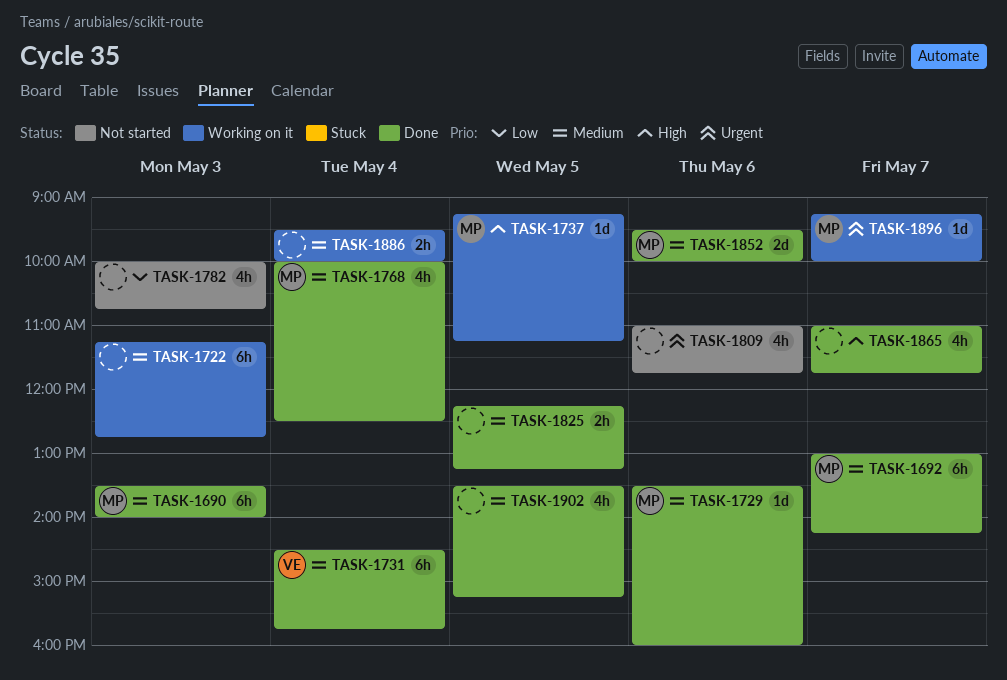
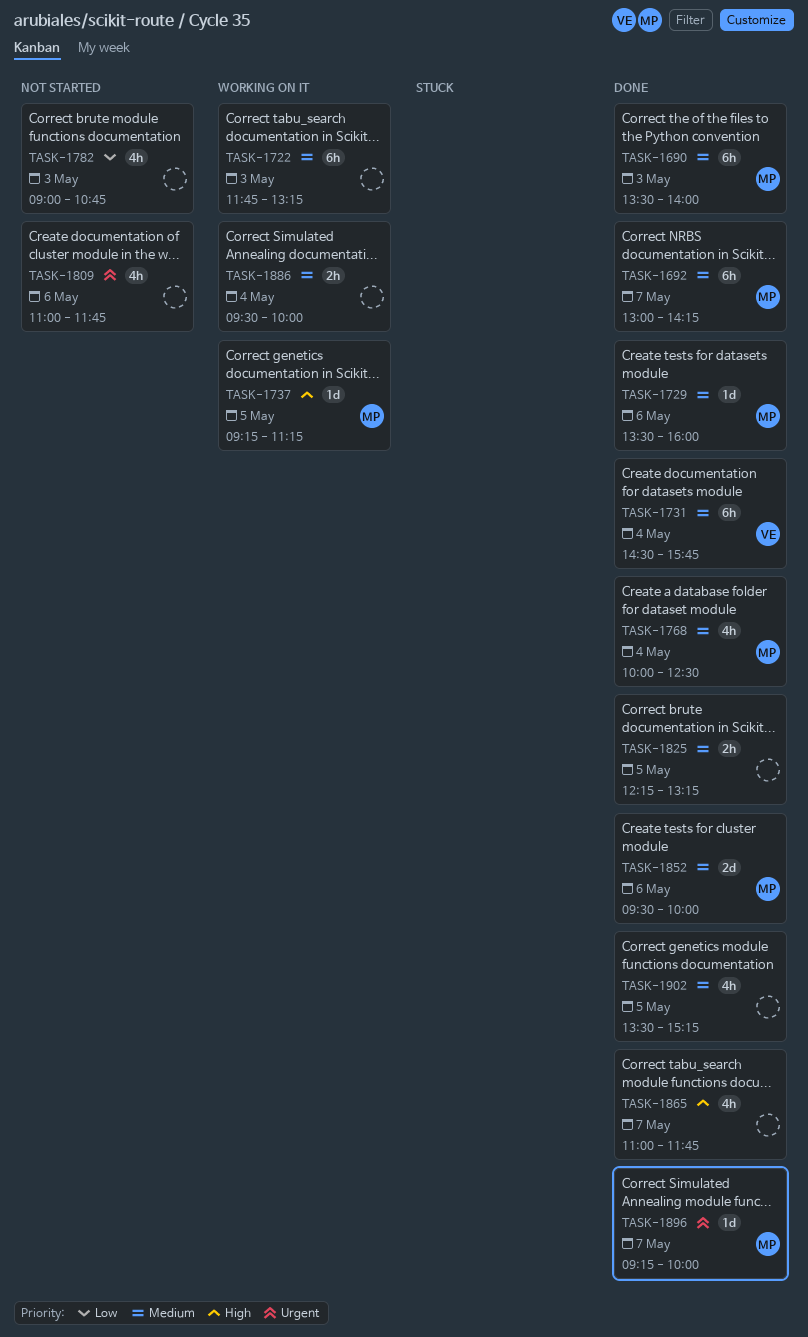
TASK-1722, begins: 11:15 -> 11:45
TASK-1722, ends: 12:45 -> 13:15
TASK-1782, begins: 10:00 -> 09:00
TASK-1896, status: Working on it -> Done

